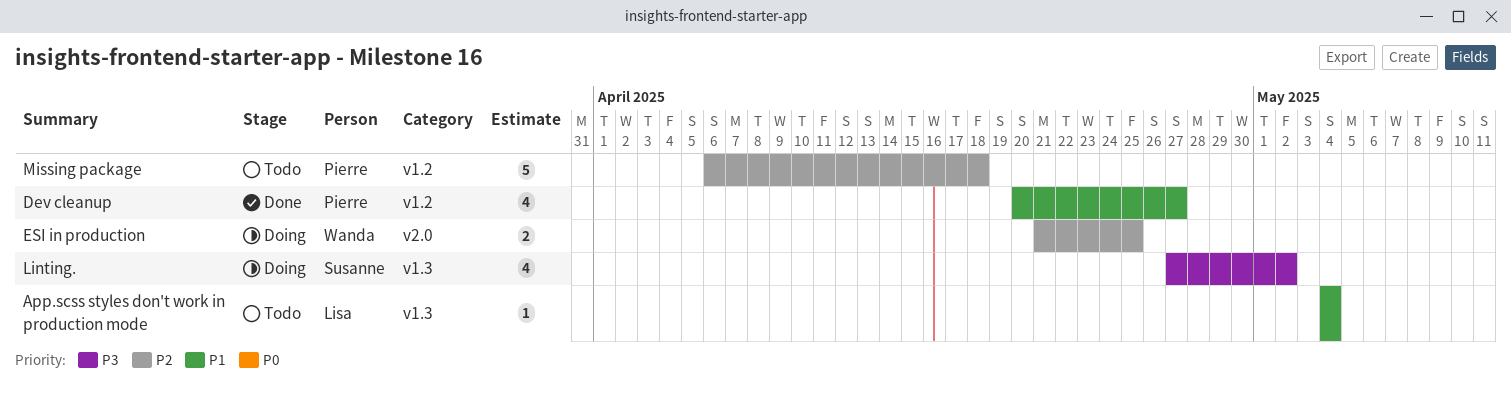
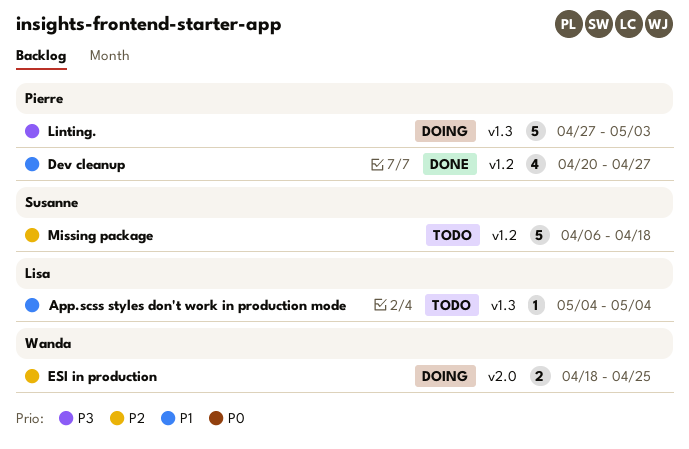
ESI in production, start: Apr 21 -> Apr 18
Linting., owner: Susanne -> Pierre
Linting., estimate: 4 -> 5
Linting., due: May 2 -> May 3
Missing package, owner: Pierre -> Susanne

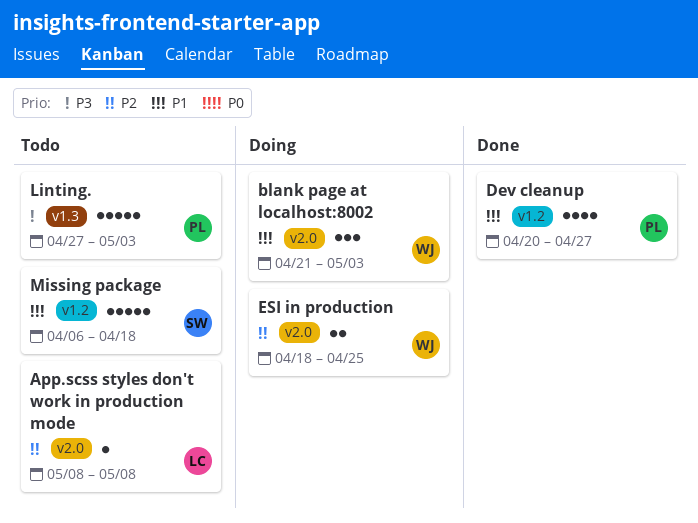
App.scss styles don't work in production mode, priority: P1 -> P2
App.scss styles don't work in production mode, label: v1.3 -> v2.0
App.scss styles don't work in production mode, start: May 4 -> May 8
App.scss styles don't work in production mode, due: May 4 -> May 8
blank page at localhost:8002: none -> present
Linting., status: Doing -> Todo
Missing package, priority: P2 -> P1

